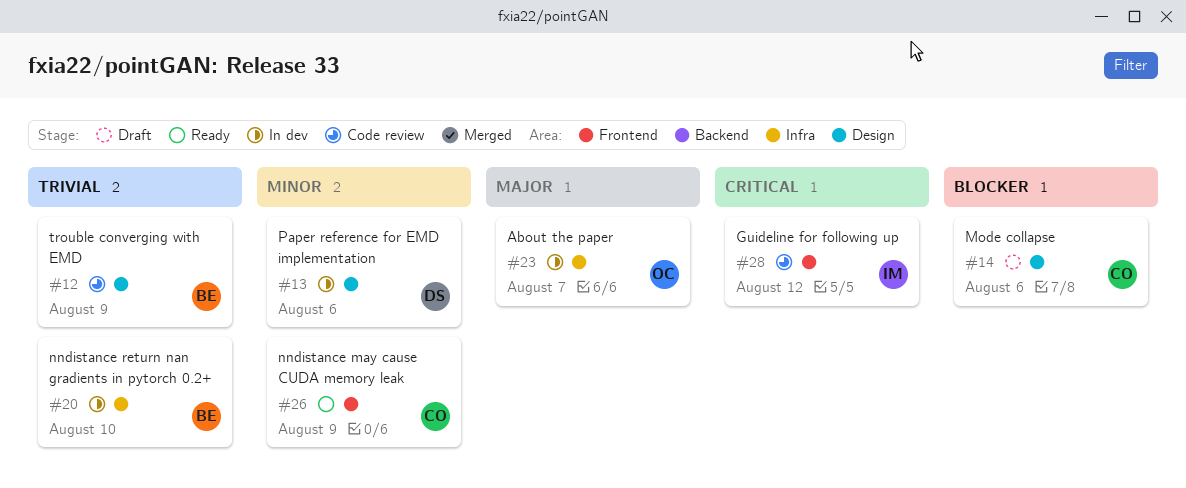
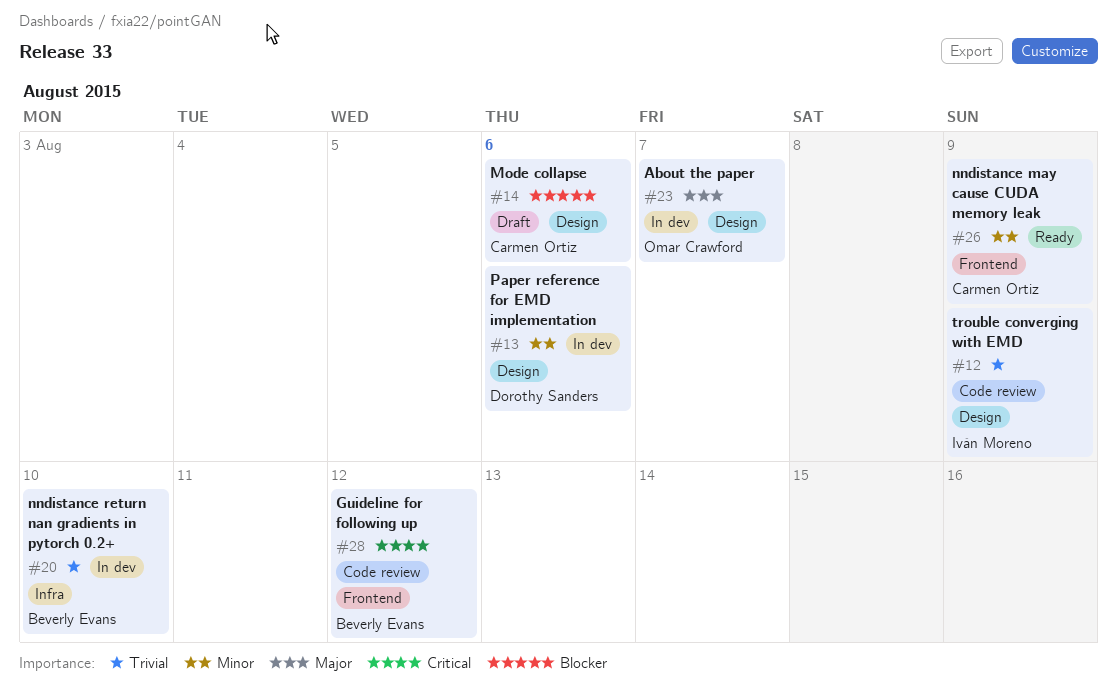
#12, owner: Beverly Evans -> Iván Moreno
#23, label: Infra -> Design
#28, owner: Iván Moreno -> Beverly Evans

